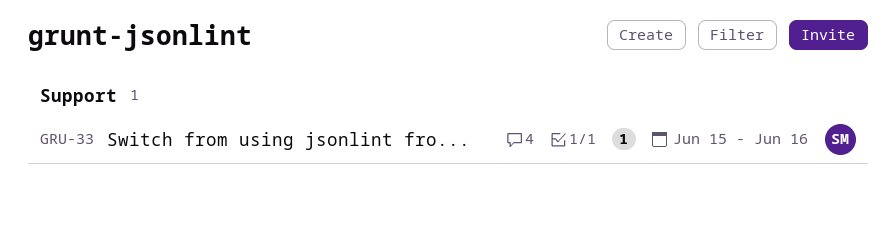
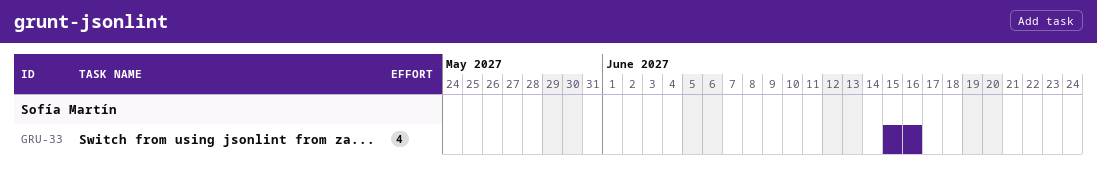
GRU-33, estimate: 1 -> 4

